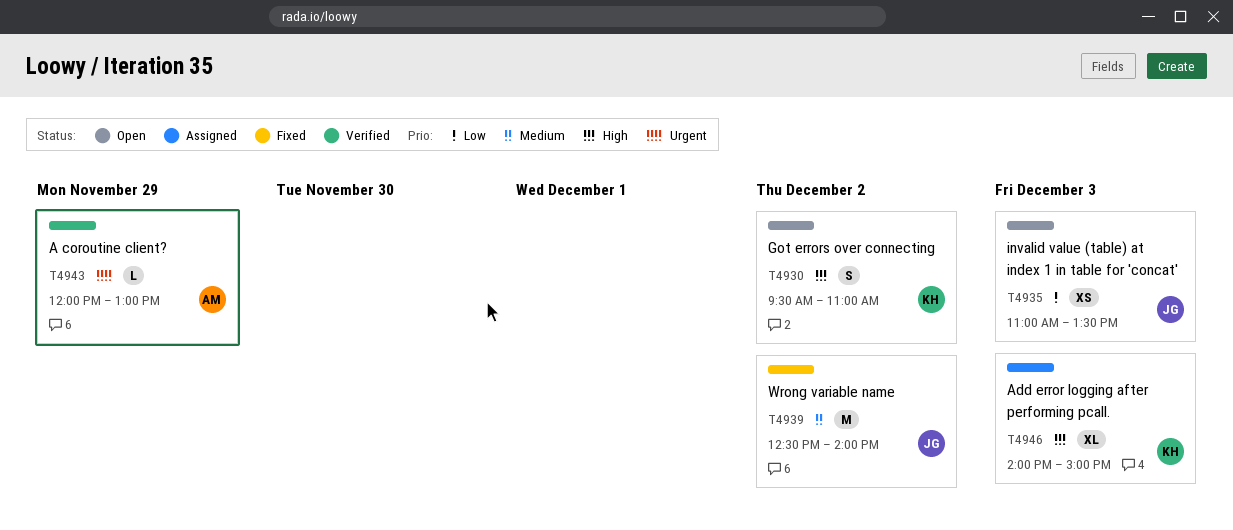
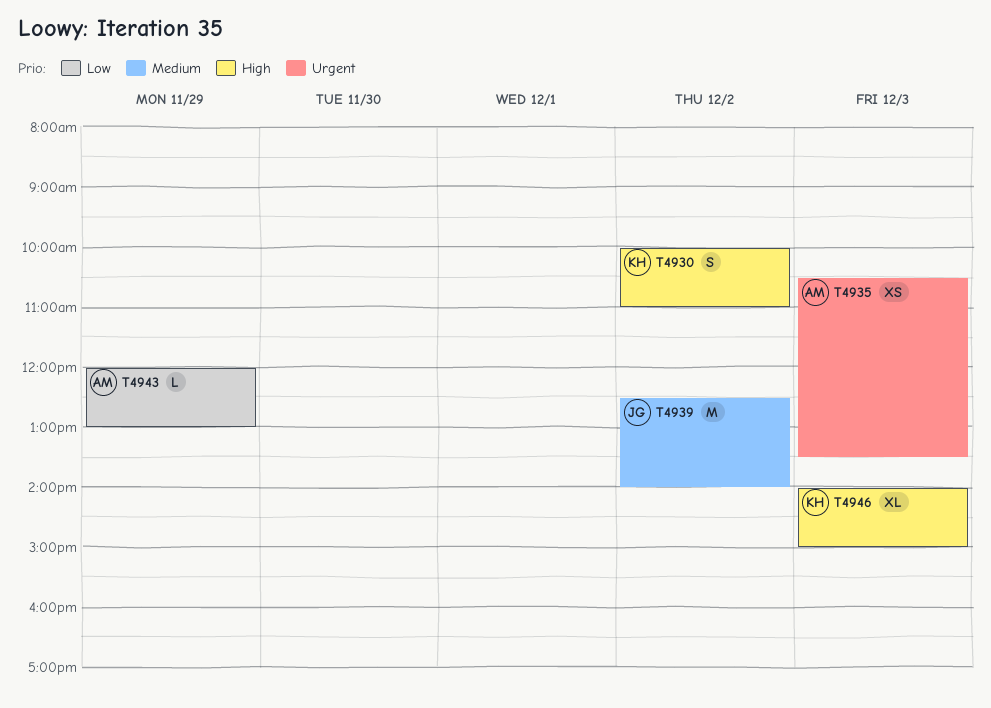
T4930, begins: 09:30 -> 10:00
T4935, owner: JG -> AM
T4935, priority: Low -> Urgent
T4935, begins: 11:00 -> 10:30
T4943, priority: Urgent -> Low

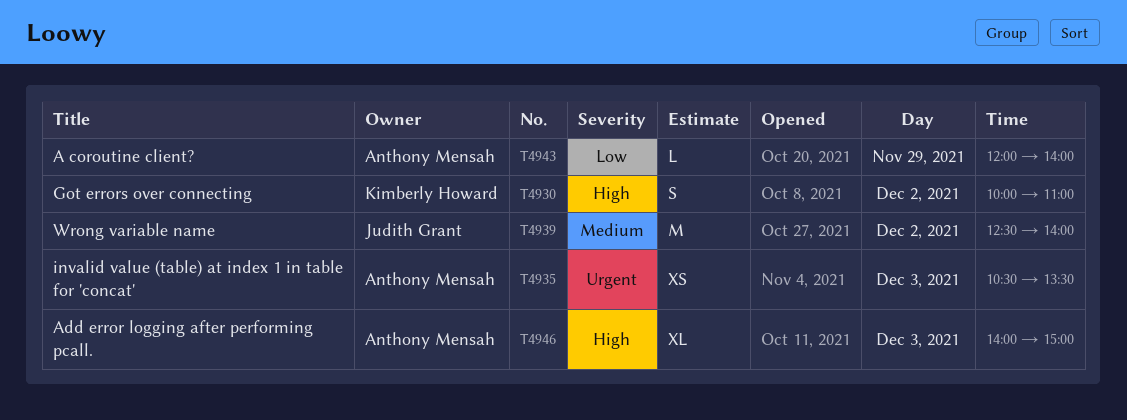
T4943, ends: 13:00 -> 14:00
T4946, owner: Kimberly Howard -> Anthony Mensah

